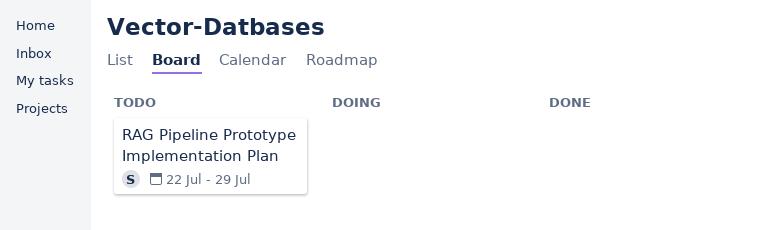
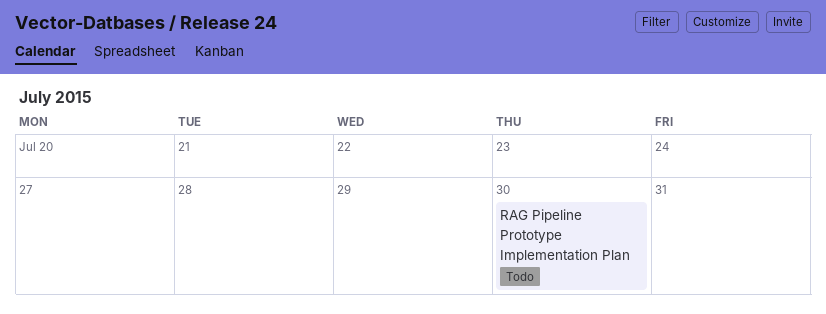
RAG Pipeline Prototype Implementation Plan, due: Jul 29 -> Jul 30

